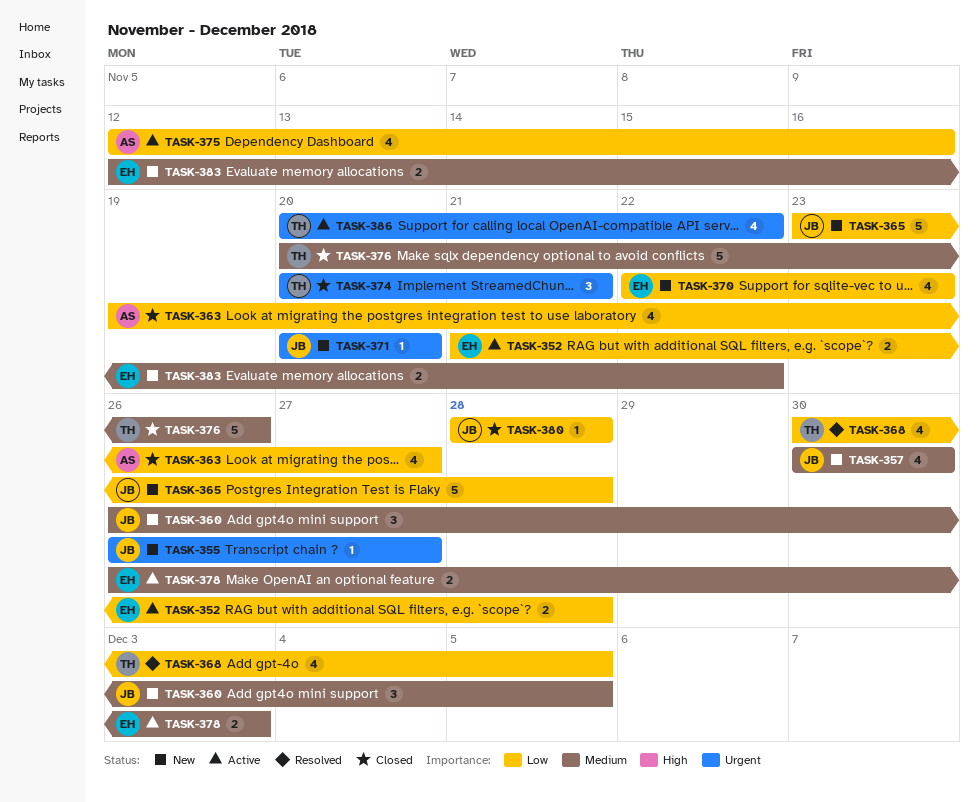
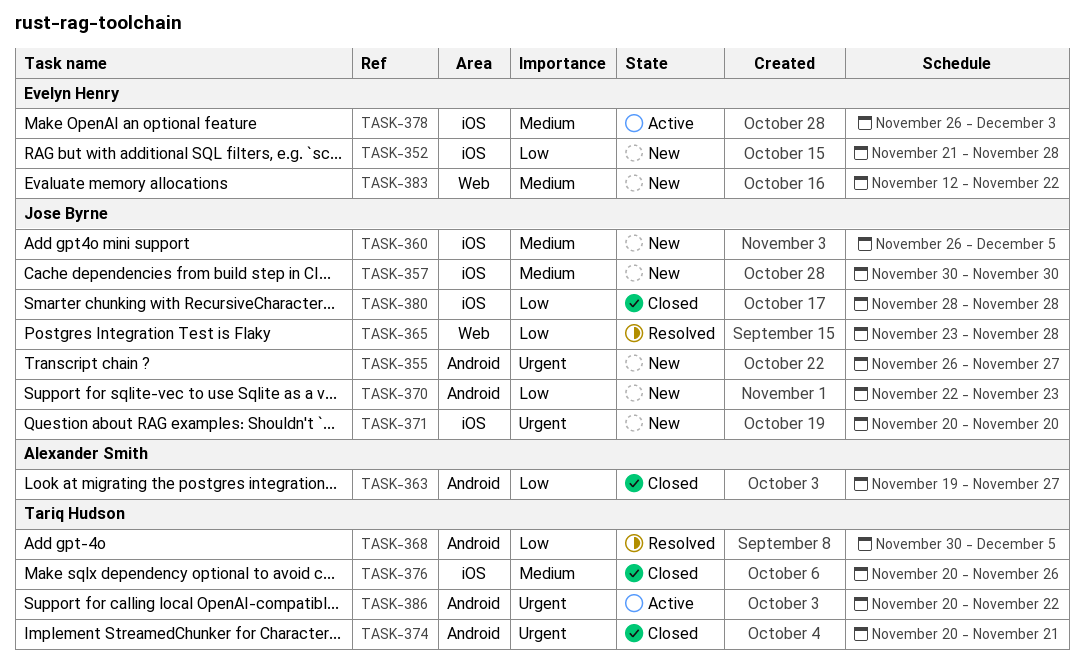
TASK-352, status: Active -> New
TASK-365, status: New -> Resolved
TASK-370, owner: Evelyn Henry -> Jose Byrne
TASK-375: present -> none

